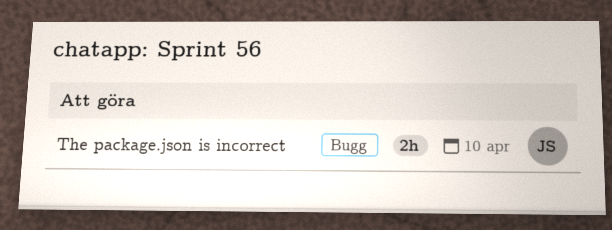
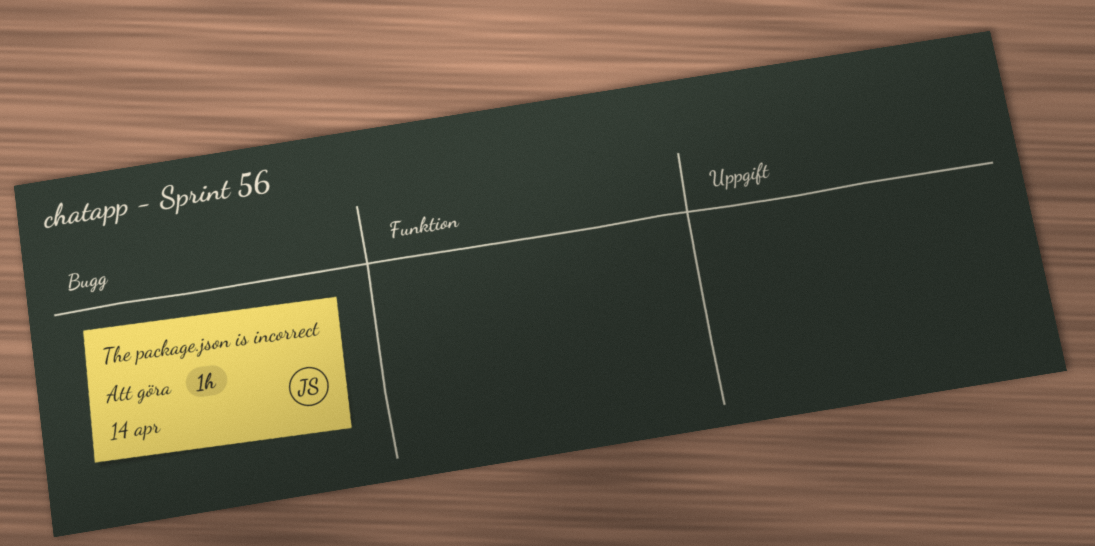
The package.json is incorrect, estimate: 2h -> 1h
The package.json is incorrect, due: Apr 10 -> Apr 14

